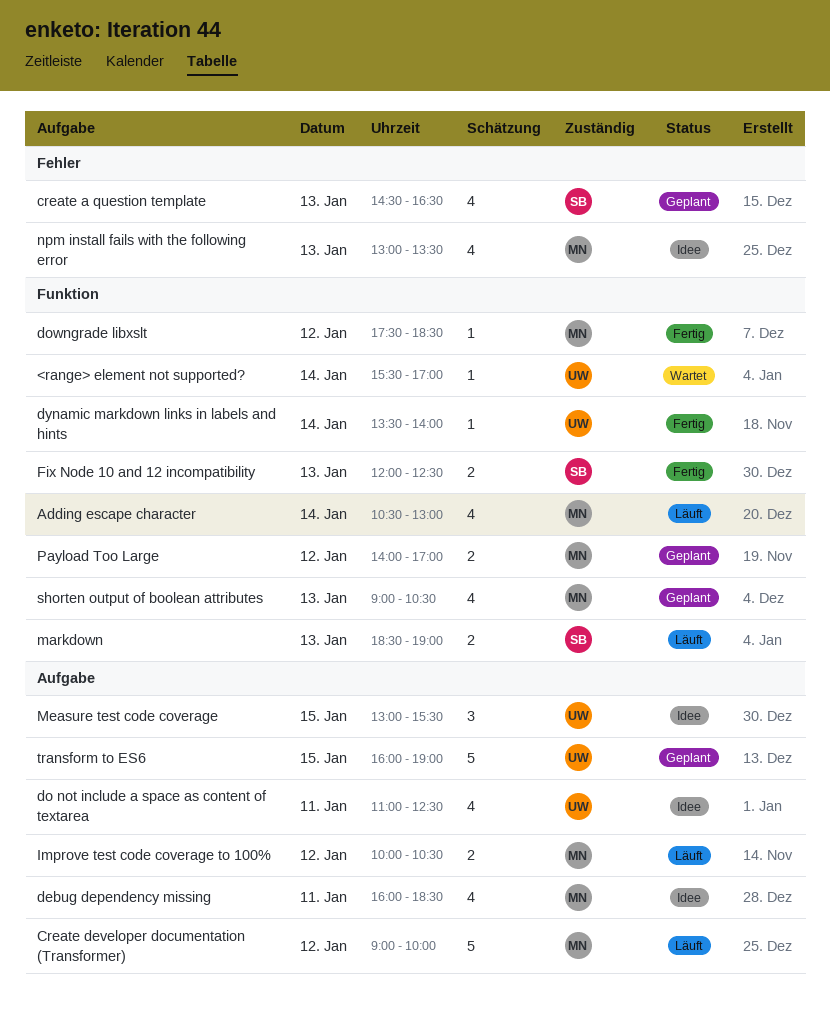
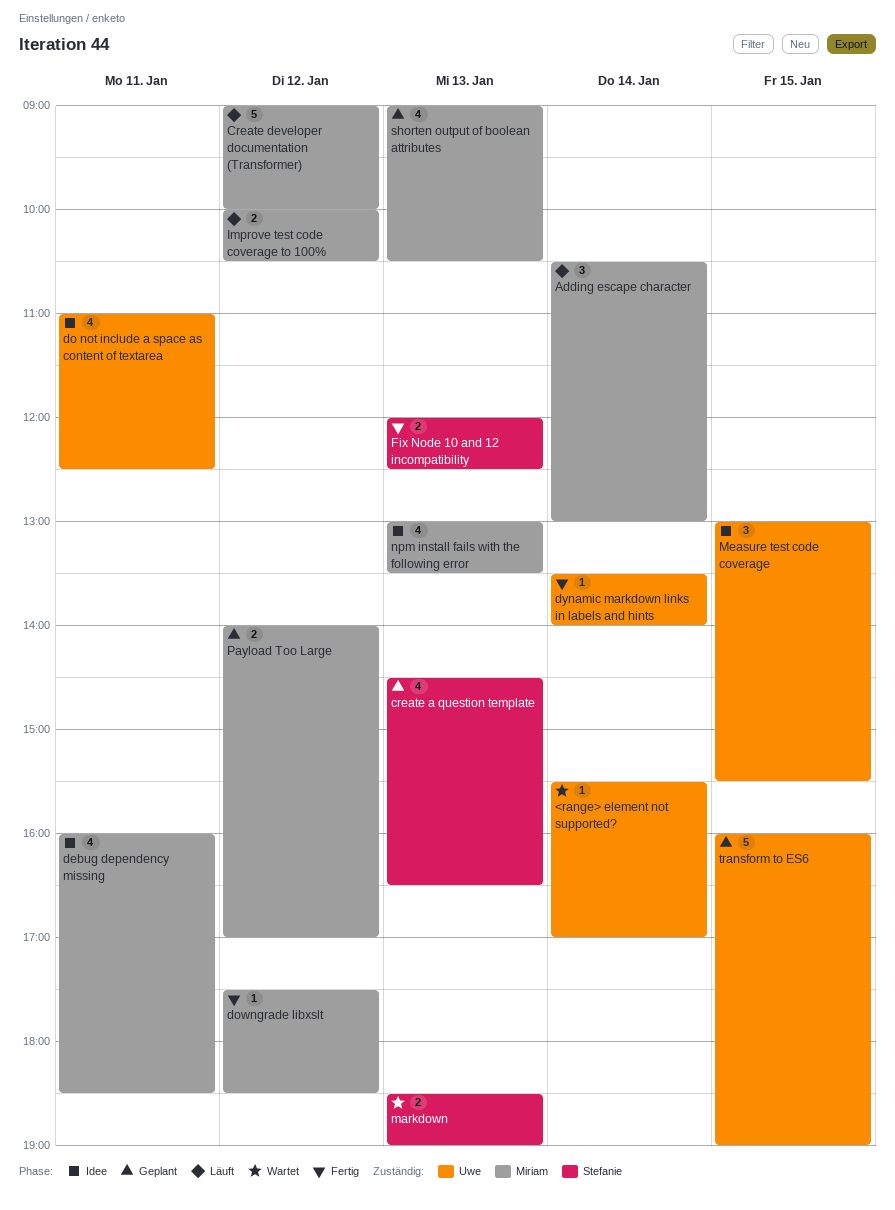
Adding escape character, estimate: 4 -> 3
markdown, status: Läuft -> Wartet

